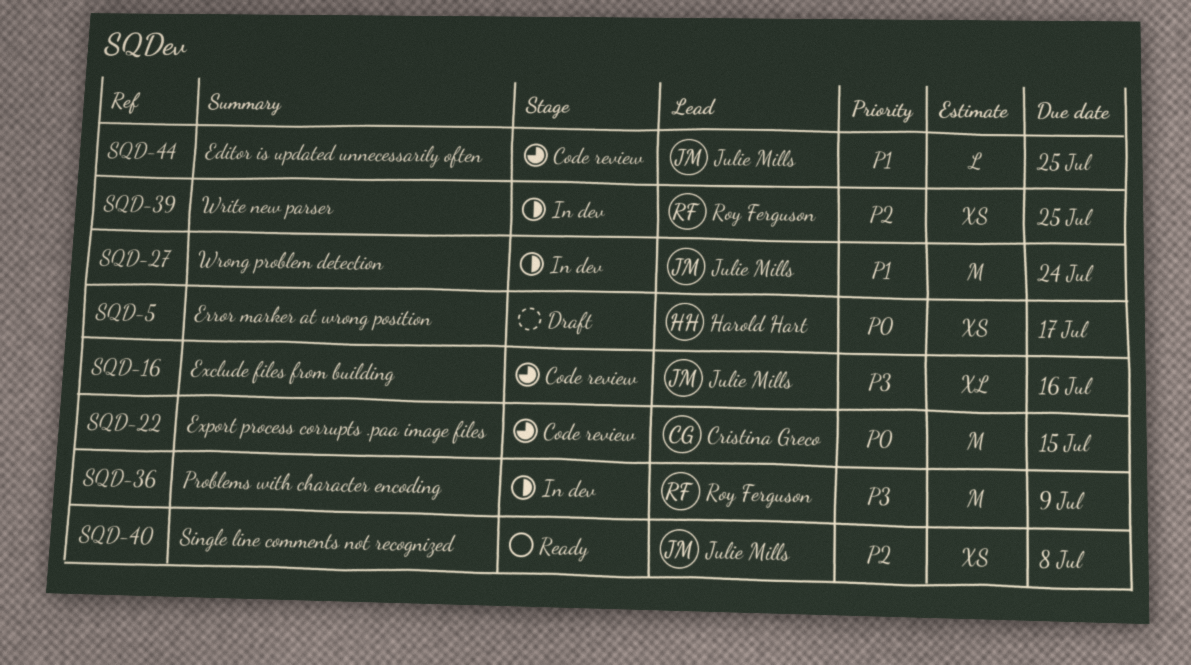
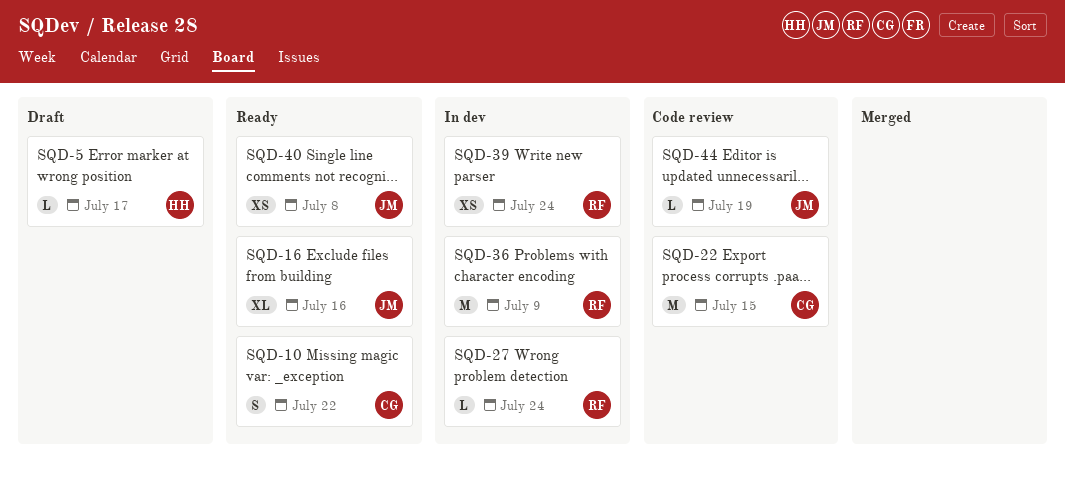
SQD-5, estimate: XS -> L
SQD-10: none -> present
SQD-16, status: Code review -> Ready
SQD-27, owner: Julie Mills -> Roy Ferguson
SQD-27, estimate: M -> L
SQD-39, due: Jul 25 -> Jul 24
SQD-44, due: Jul 25 -> Jul 19

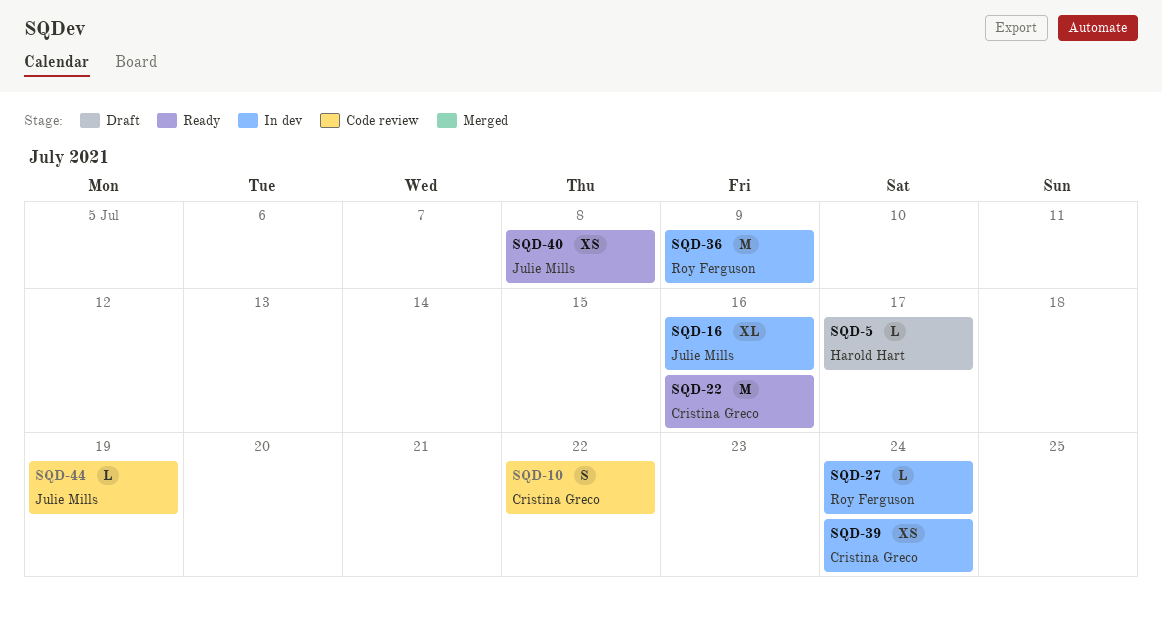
SQD-10, status: Ready -> Code review
SQD-16, status: Ready -> In dev
SQD-22, status: Code review -> Ready
SQD-22, due: Jul 15 -> Jul 16
SQD-39, owner: Roy Ferguson -> Cristina Greco

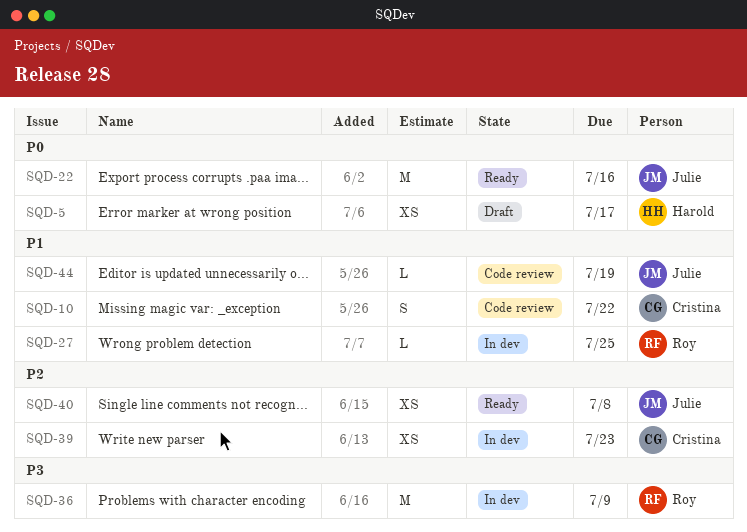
SQD-5, estimate: L -> XS
SQD-16: present -> none
SQD-22, owner: Cristina Greco -> Julie Mills
SQD-27, due: Jul 24 -> Jul 25
SQD-39, due: Jul 24 -> Jul 23

